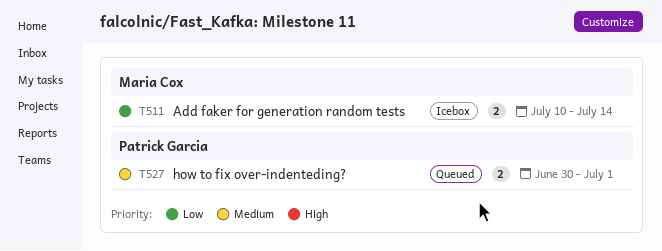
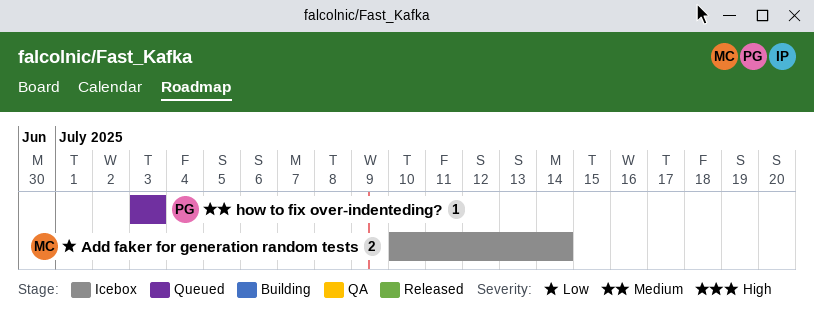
how to fix over-indenteding?, estimate: 2 -> 1
how to fix over-indenteding?, start: Jun 30 -> Jul 3
how to fix over-indenteding?, due: Jul 1 -> Jul 3

